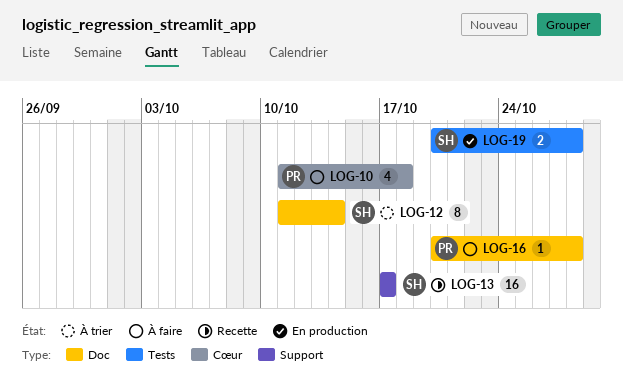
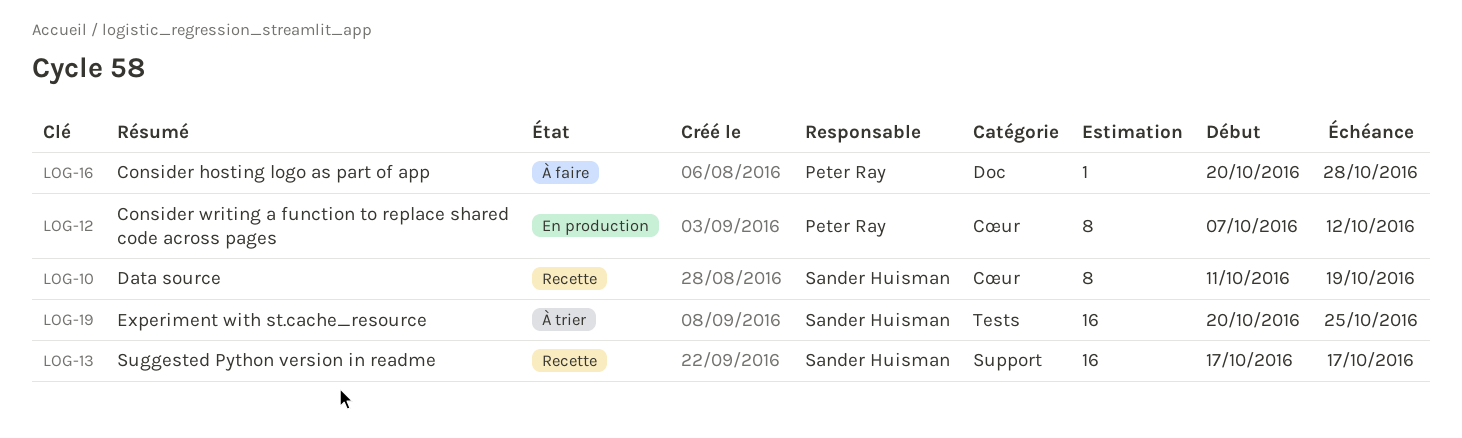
LOG-10, status: À faire -> Recette
LOG-10, owner: Peter Ray -> Sander Huisman
LOG-10, estimate: 4 -> 8
LOG-10, due: Oct 18 -> Oct 19
LOG-12, status: À trier -> En production
LOG-12, owner: Sander Huisman -> Peter Ray
LOG-12, label: Doc -> Cœur
LOG-12, start: Oct 11 -> Oct 7
LOG-12, due: Oct 14 -> Oct 12
LOG-19, status: En production -> À trier
LOG-19, estimate: 2 -> 16
LOG-19, due: Oct 28 -> Oct 25

